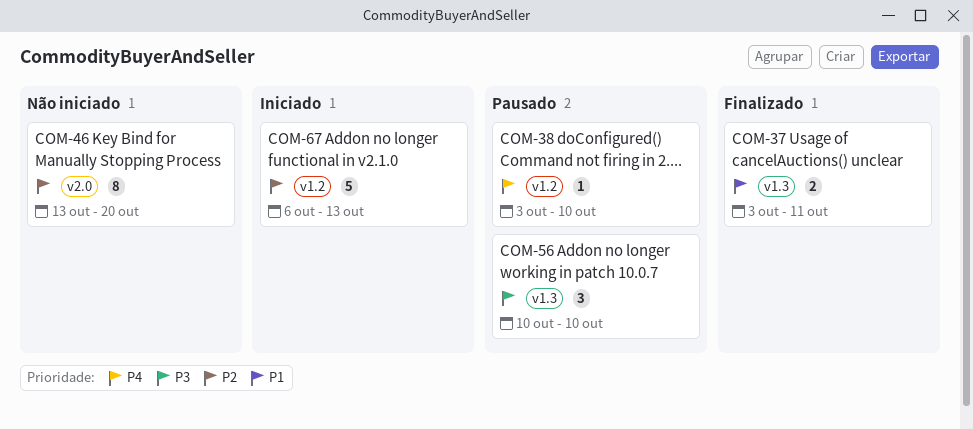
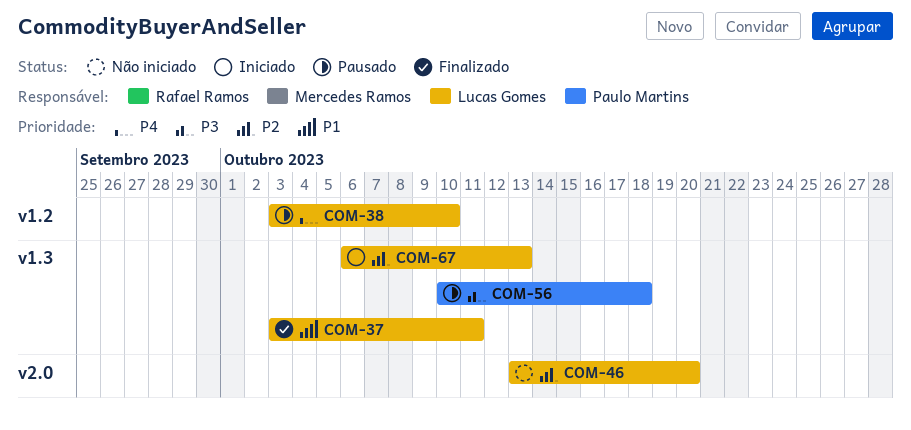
COM-56, due: Oct 10 -> Oct 18
COM-67, label: v1.2 -> v1.3

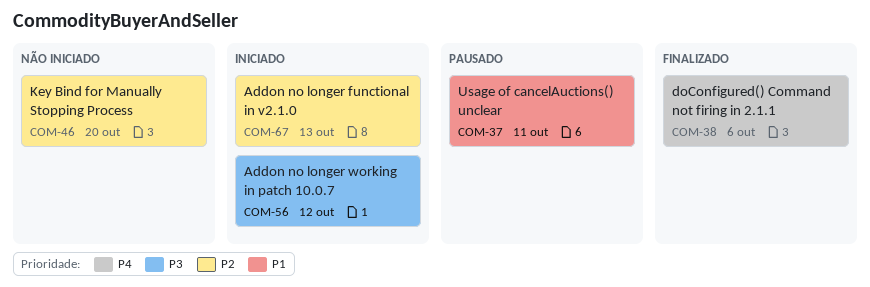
COM-37, status: Finalizado -> Pausado
COM-38, status: Pausado -> Finalizado
COM-38, due: Oct 10 -> Oct 6
COM-56, status: Pausado -> Iniciado
COM-56, due: Oct 18 -> Oct 12

